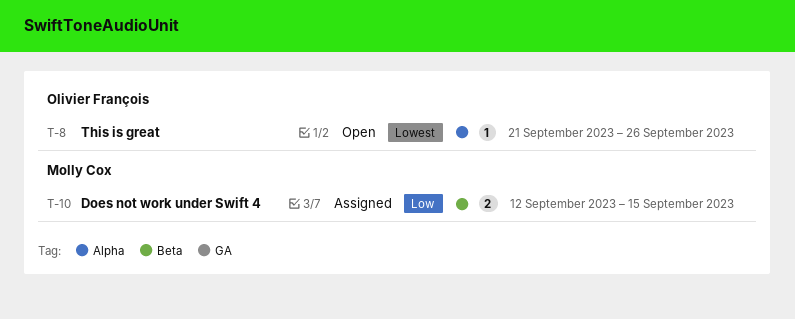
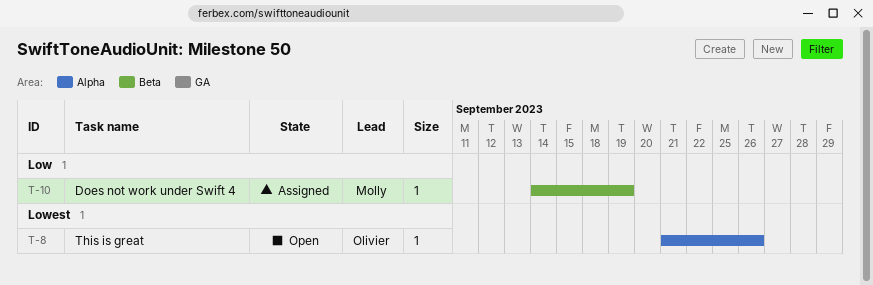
T-10, estimate: 2 -> 1
T-10, start: Sep 12 -> Sep 14
T-10, due: Sep 15 -> Sep 19

